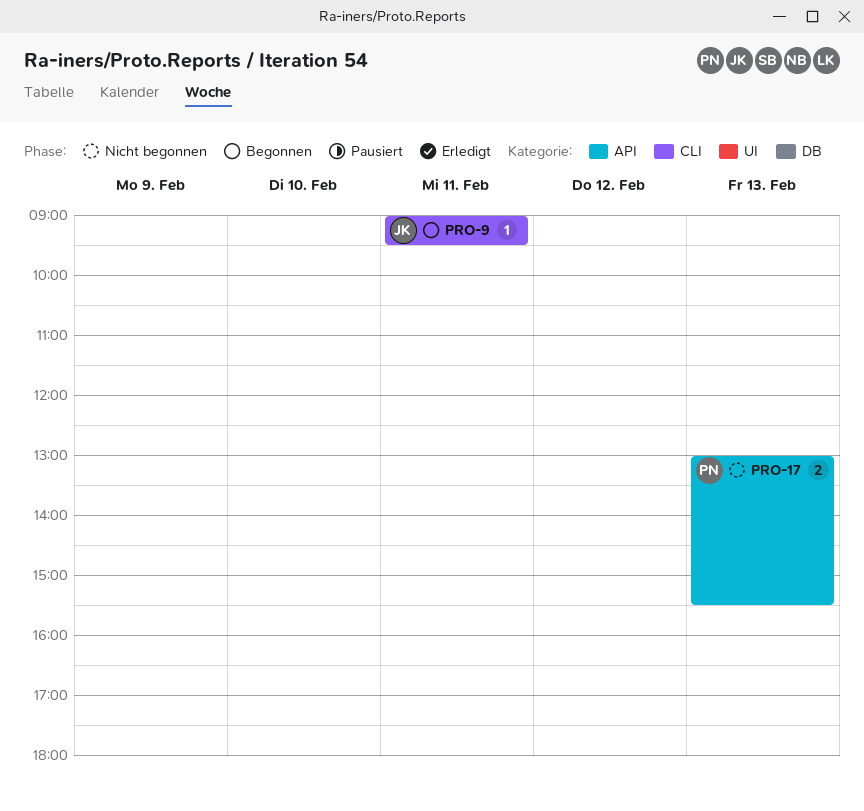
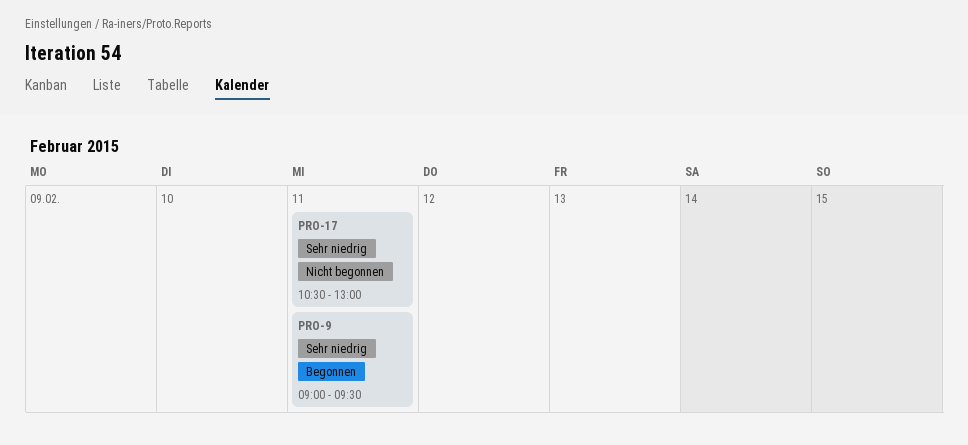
PRO-17, day: Feb 13 -> Feb 11
PRO-17, begins: 13:00 -> 10:30
PRO-17, ends: 15:30 -> 13:00

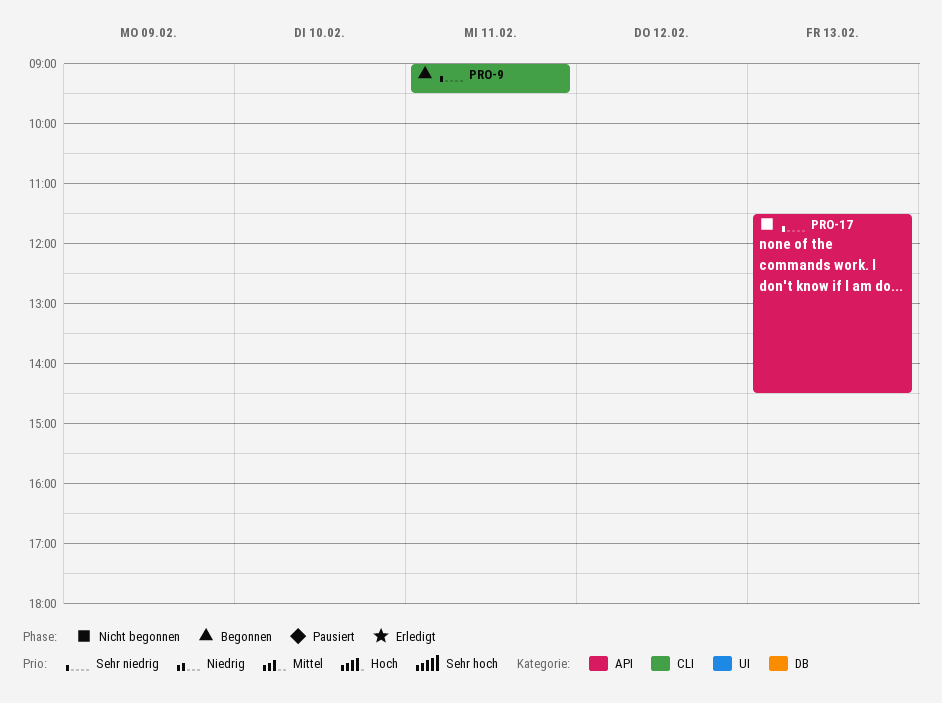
PRO-17, day: Feb 11 -> Feb 13
PRO-17, begins: 10:30 -> 11:30
PRO-17, ends: 13:00 -> 14:30

